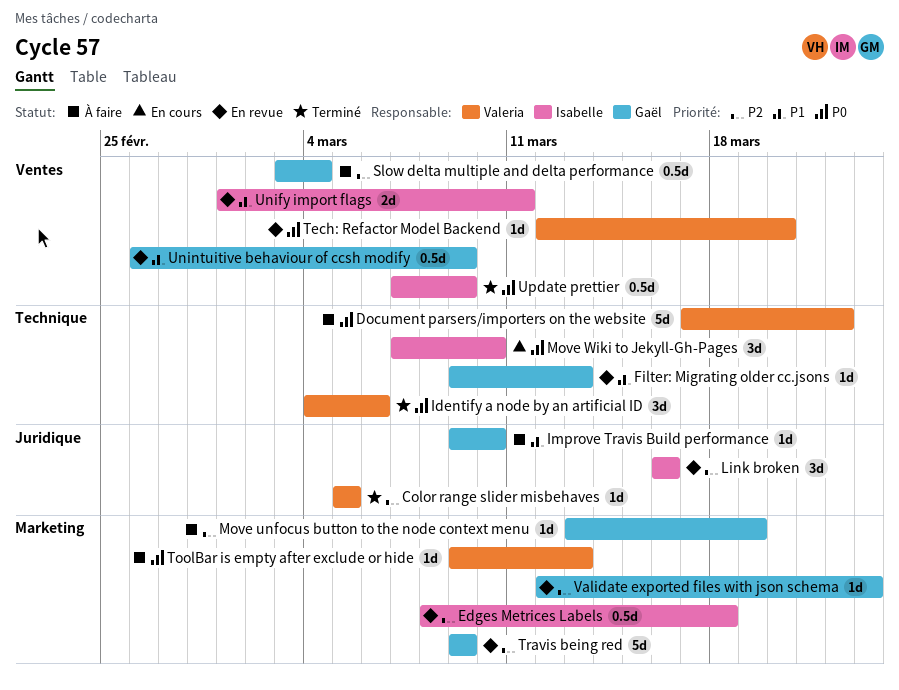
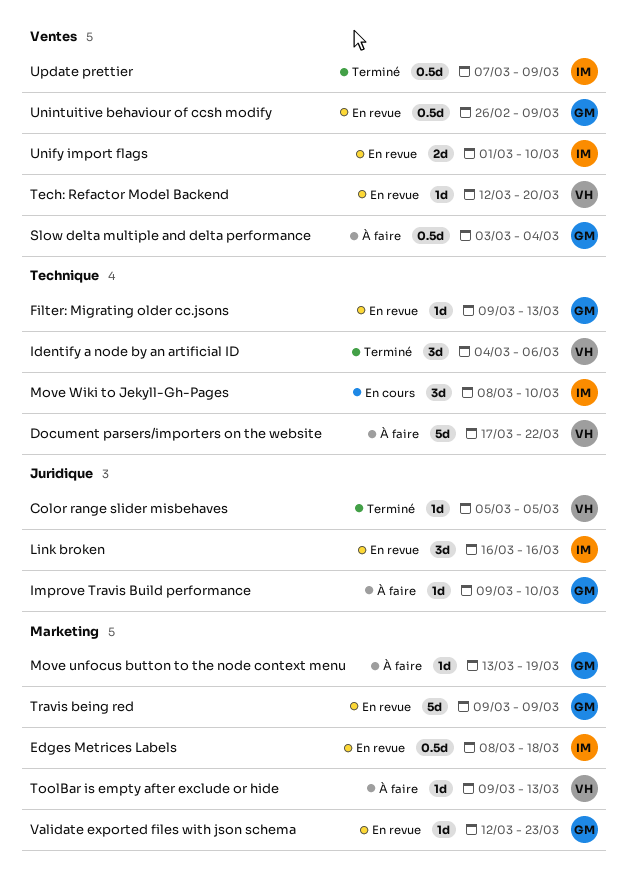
Move Wiki to Jekyll-Gh-Pages, start: Mar 7 -> Mar 8
Unify import flags, due: Mar 11 -> Mar 10

